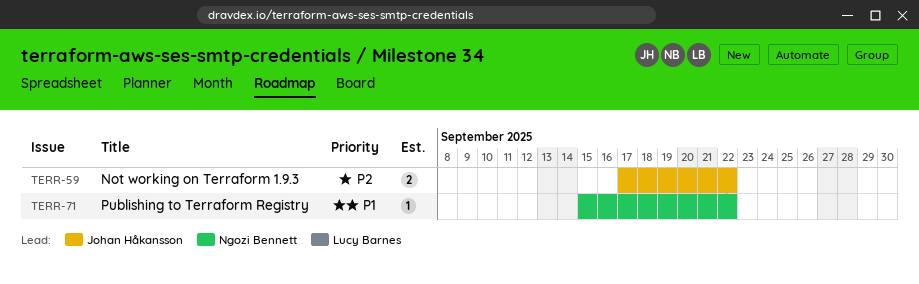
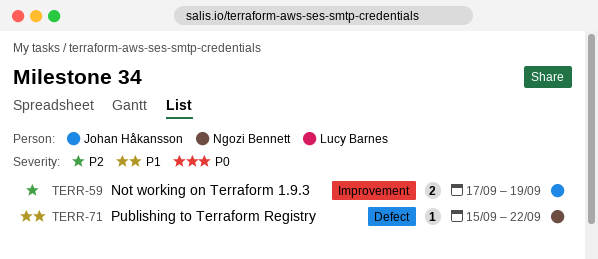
TERR-59, due: Sep 22 -> Sep 19

